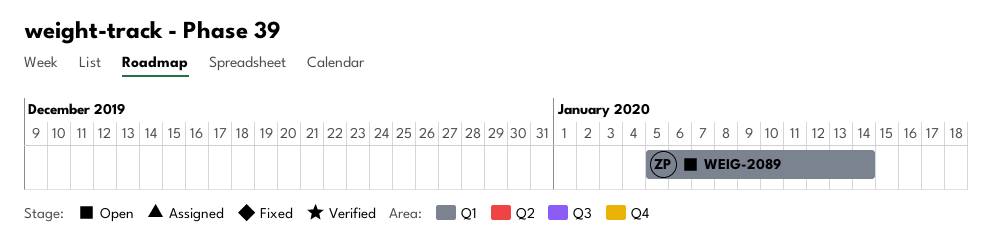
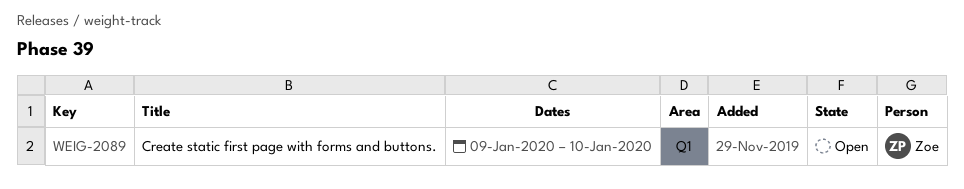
WEIG-2089, start: Jan 5 -> Jan 9
WEIG-2089, due: Jan 14 -> Jan 10

